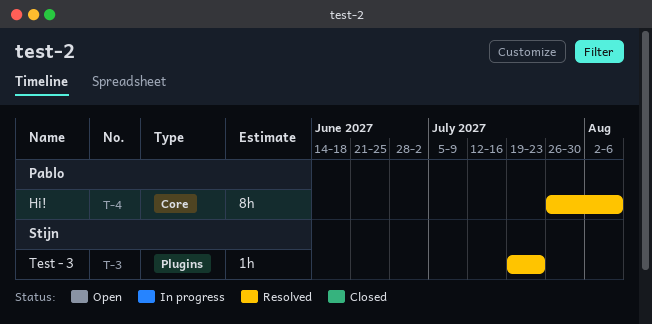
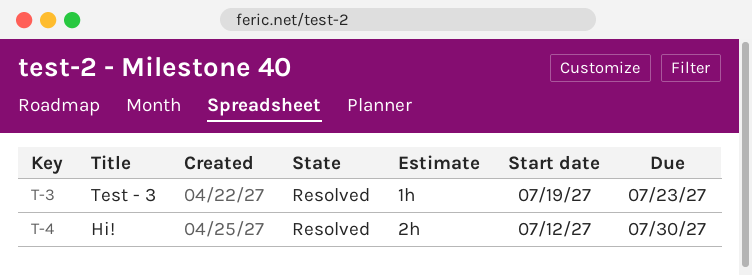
T-4, estimate: 8h -> 2h
T-4, start: Jul 26 -> Jul 12
T-4, due: Aug 6 -> Jul 30

